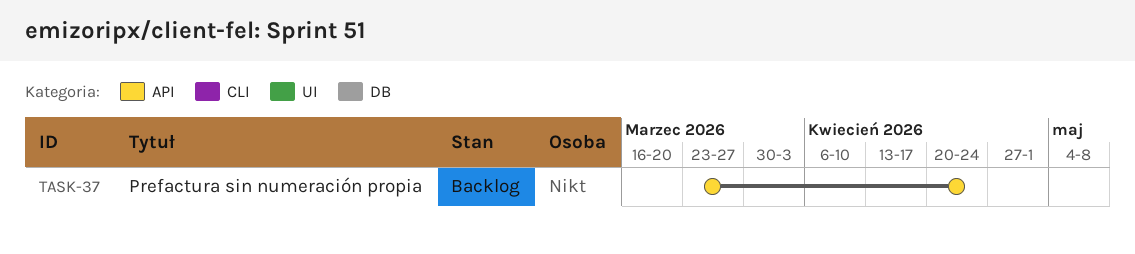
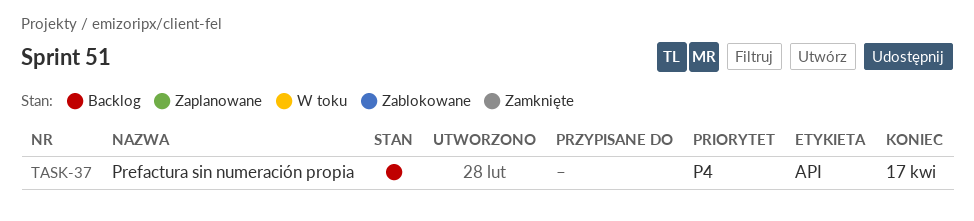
TASK-37, due: Apr 24 -> Apr 17

